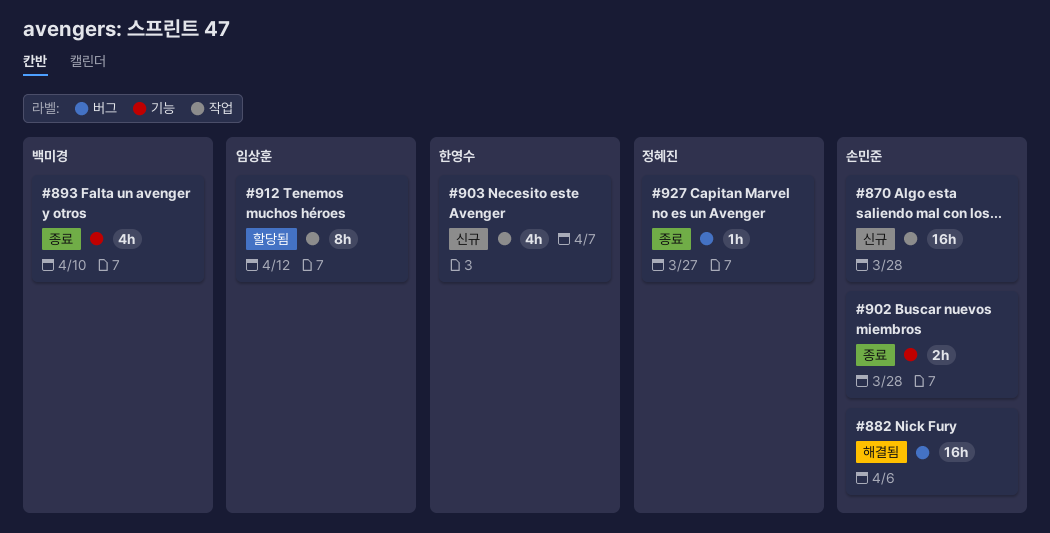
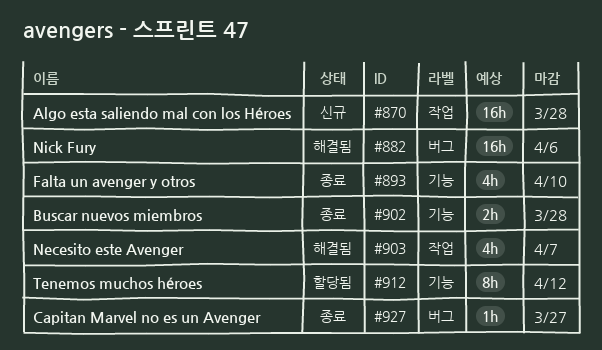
#903, status: 신규 -> 해결됨
#912, label: 작업 -> 기능

